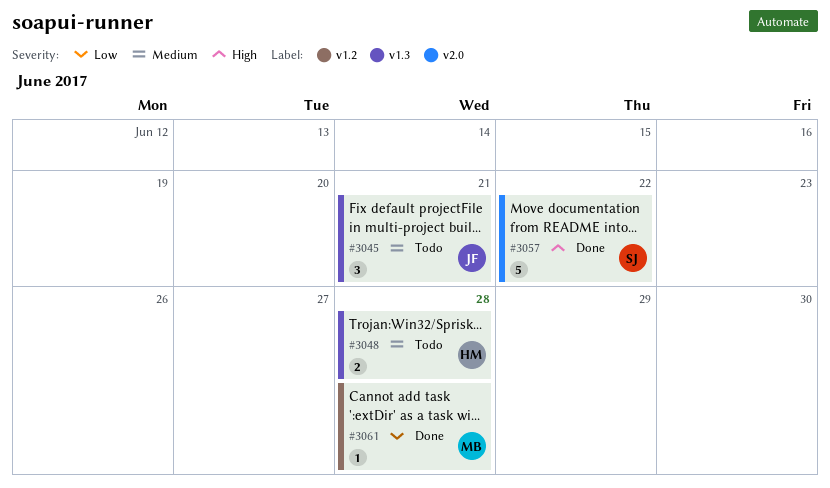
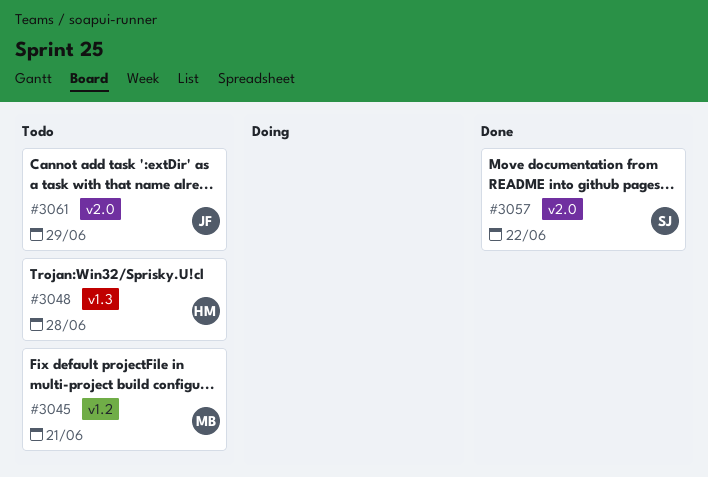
#3045, owner: JF -> MB
#3045, label: v1.3 -> v1.2
#3061, status: Done -> Todo
#3061, owner: MB -> JF
#3061, label: v1.2 -> v2.0
#3061, due: Jun 28 -> Jun 29

